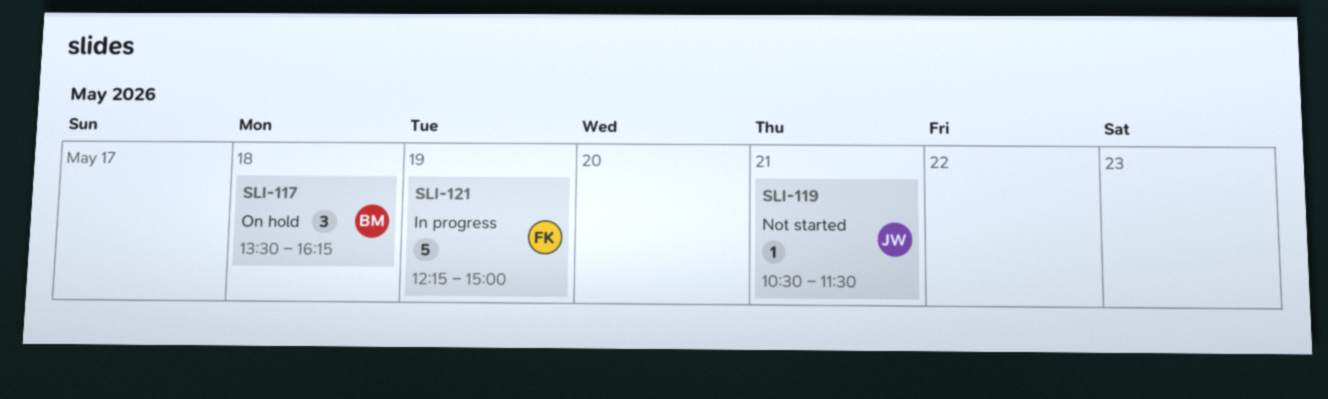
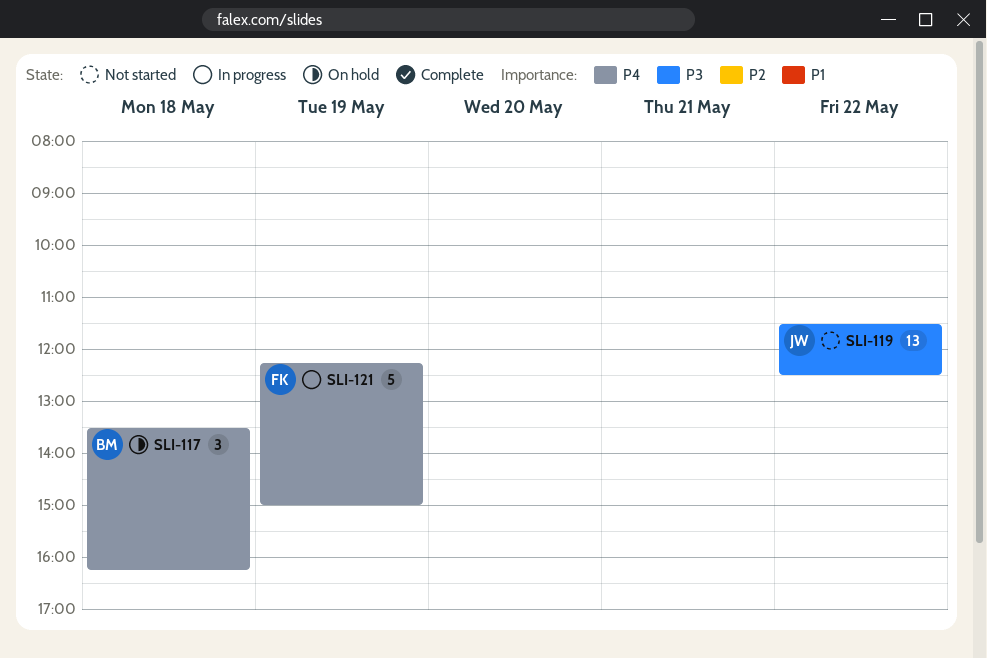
SLI-119, estimate: 1 -> 13
SLI-119, day: May 21 -> May 22
SLI-119, begins: 10:30 -> 11:30
SLI-119, ends: 11:30 -> 12:30

